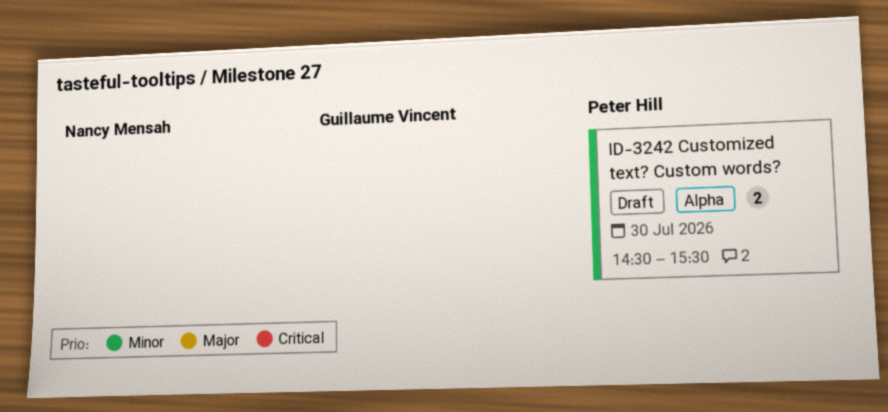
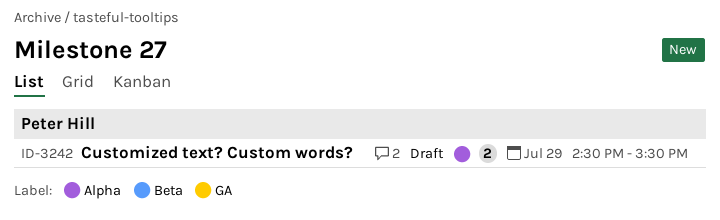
ID-3242, day: Jul 30 -> Jul 29

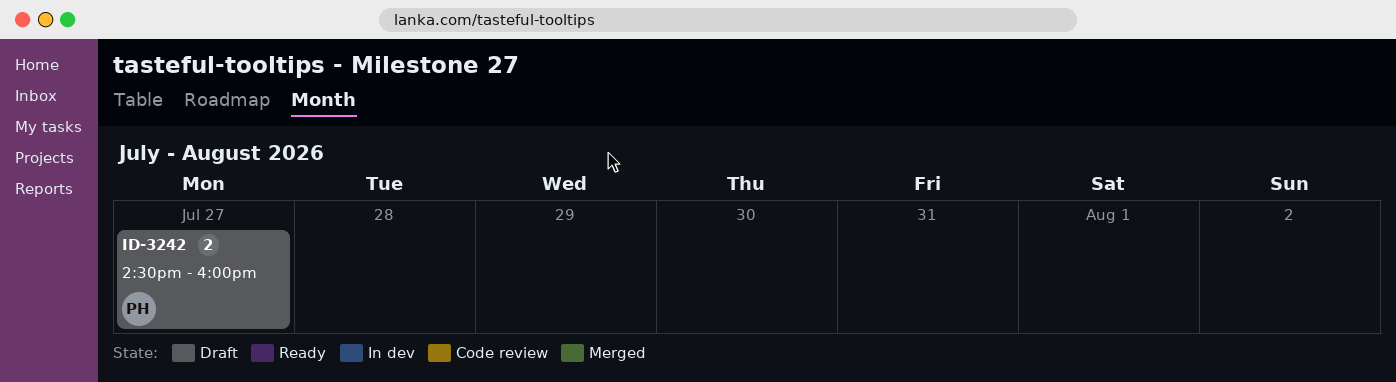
ID-3242, day: Jul 29 -> Jul 27
ID-3242, ends: 15:30 -> 16:00

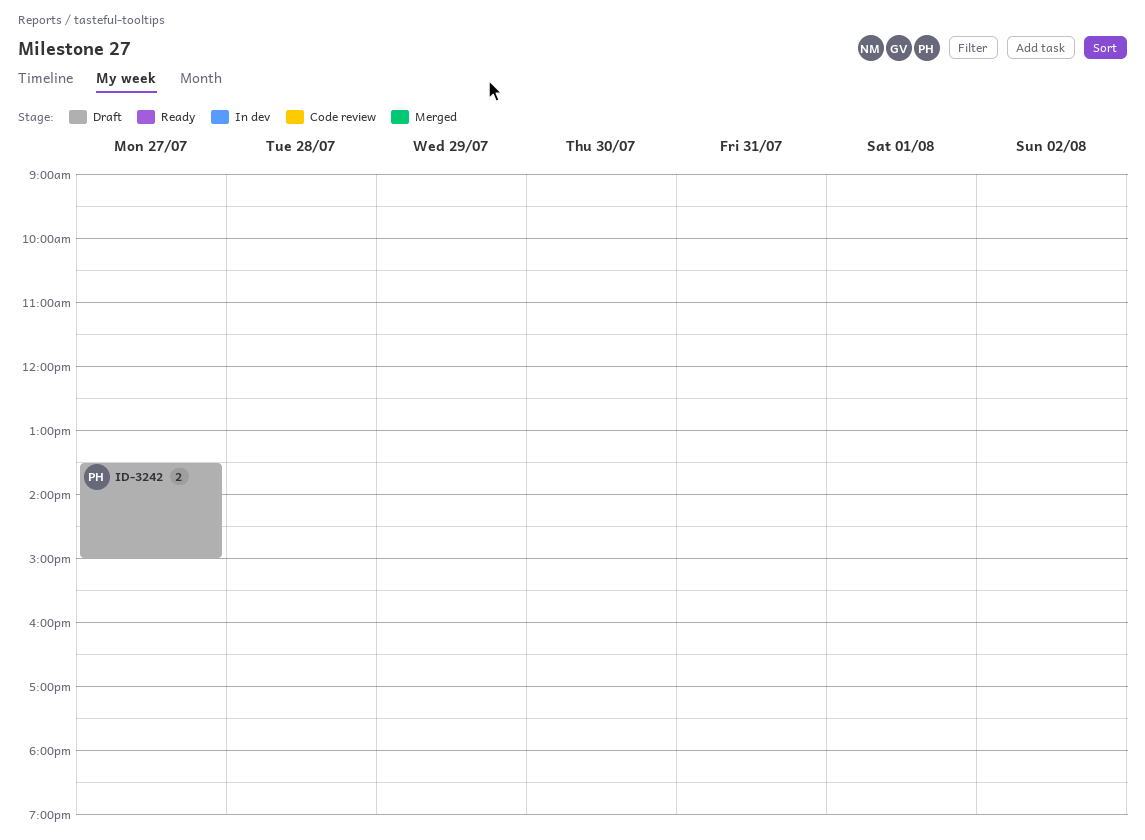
ID-3242, begins: 14:30 -> 13:30
ID-3242, ends: 16:00 -> 15:00

